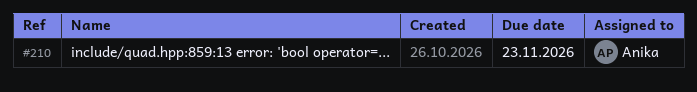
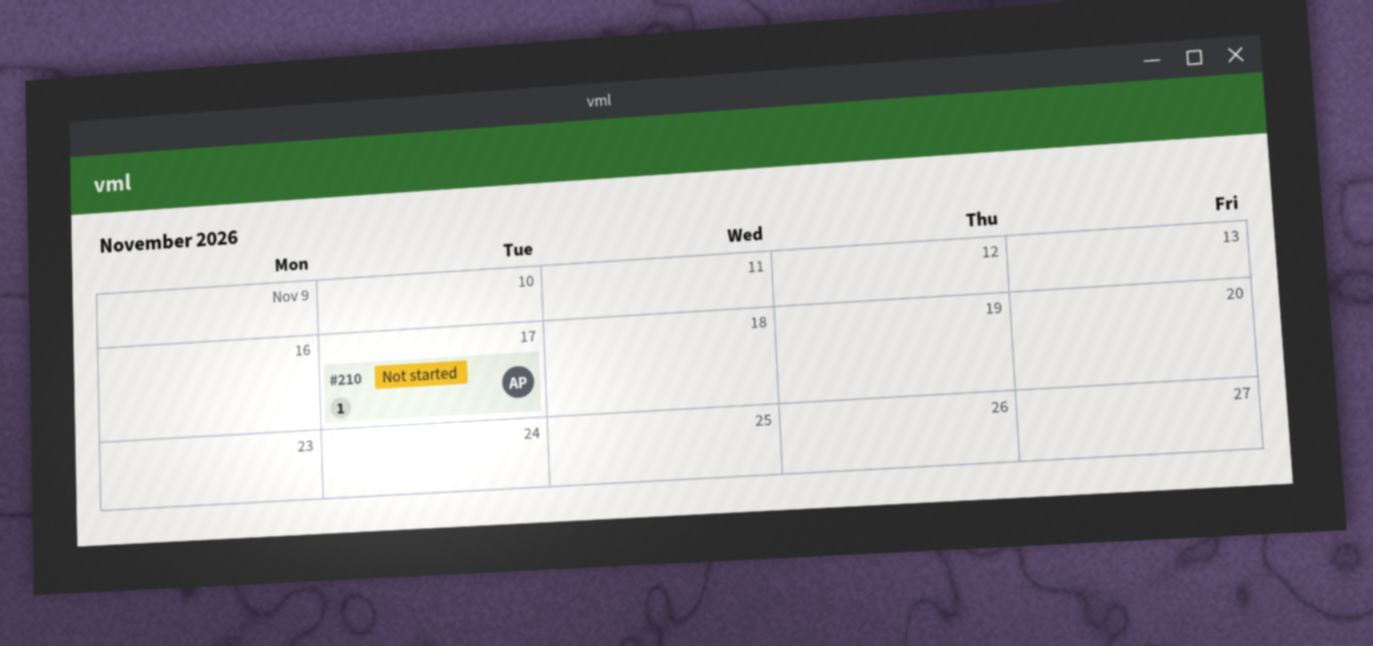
#210, due: Nov 23 -> Nov 17

